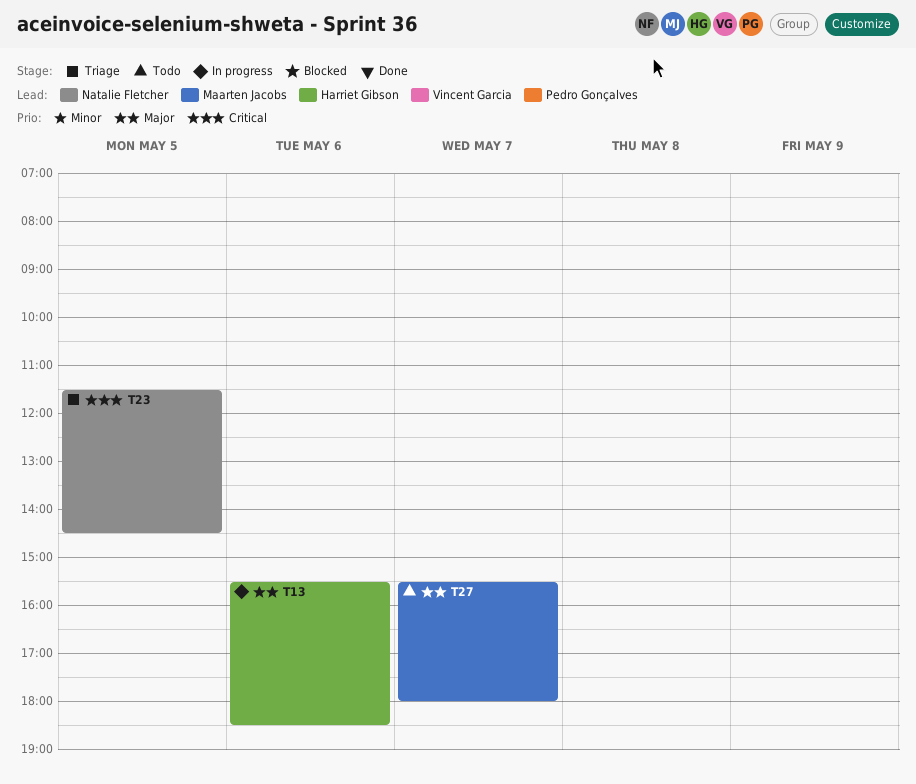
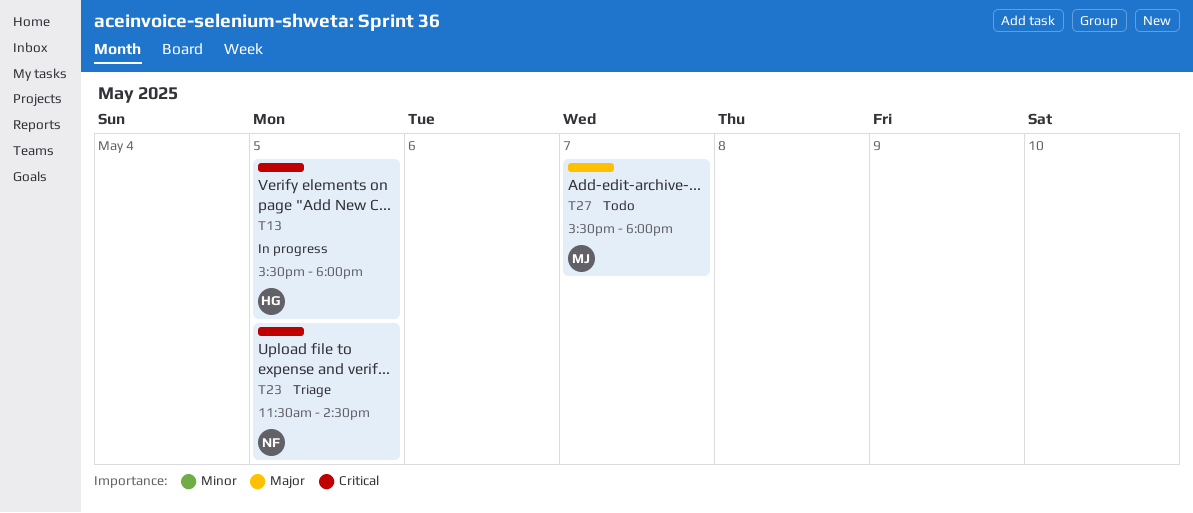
T13, priority: Major -> Critical
T13, day: May 6 -> May 5
T13, ends: 18:30 -> 18:00

